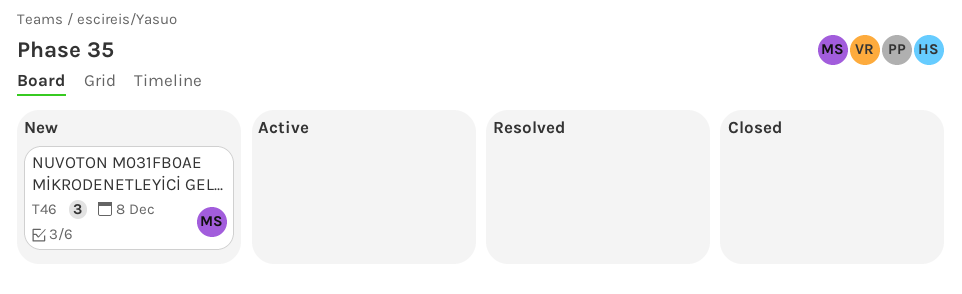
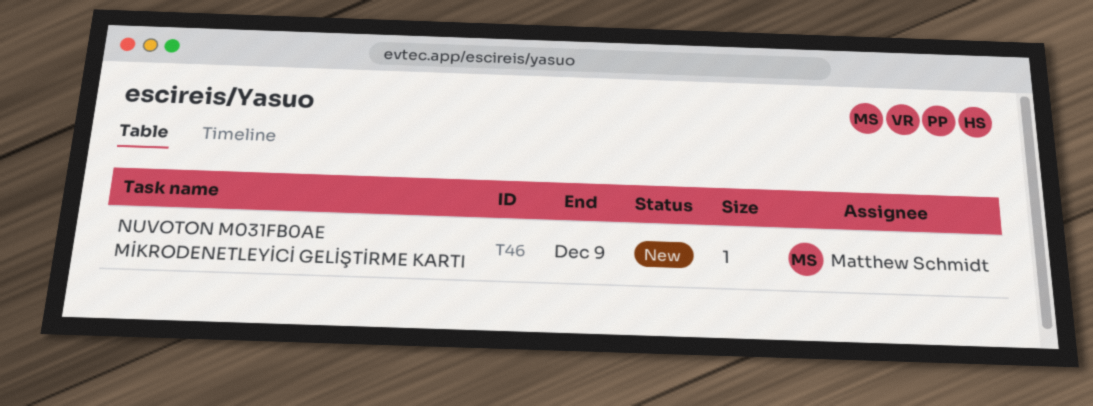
T46, estimate: 3 -> 1
T46, due: Dec 8 -> Dec 9

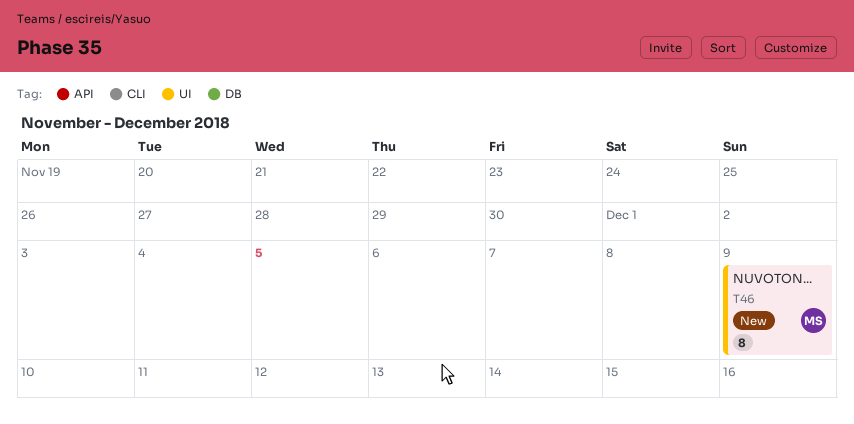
T46, estimate: 1 -> 8

